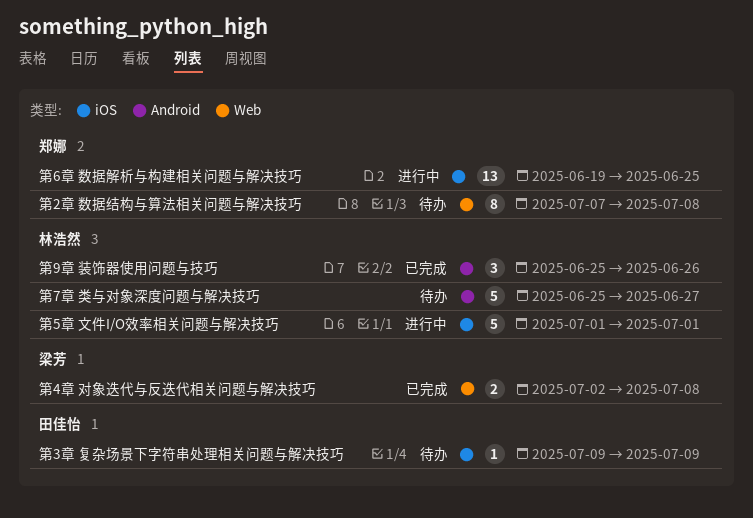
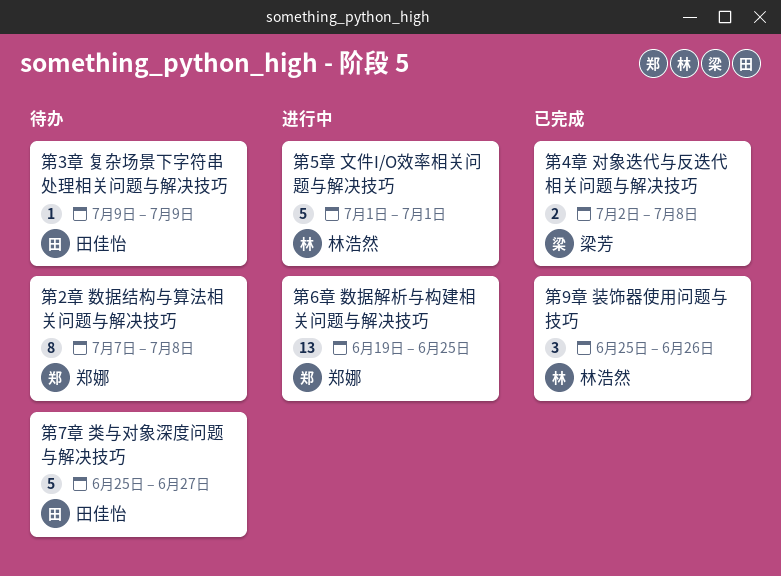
第7章 类与对象深度问题与解决技巧, owner: 林浩然 -> 田佳怡

